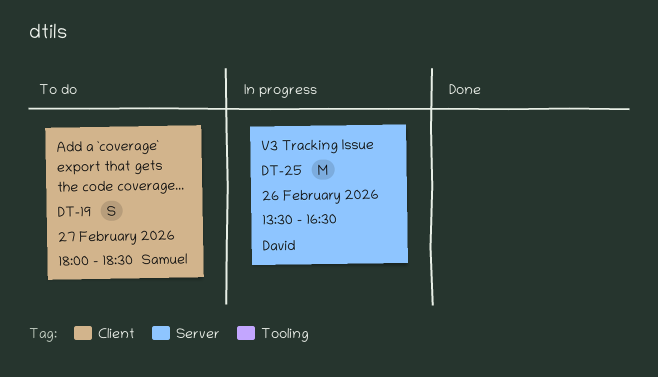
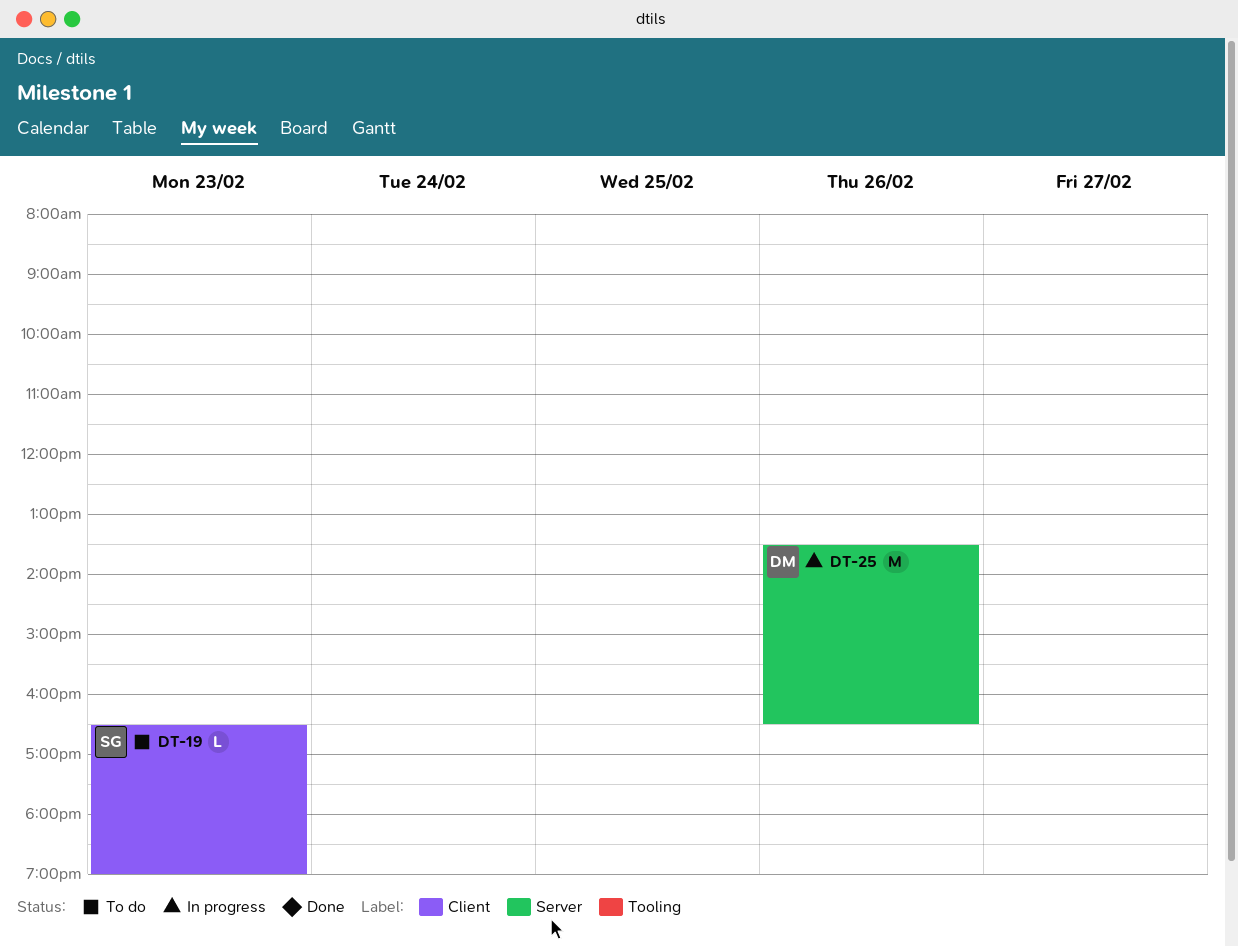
DT-19, estimate: S -> L
DT-19, day: Feb 27 -> Feb 23
DT-19, begins: 18:00 -> 16:30
DT-19, ends: 18:30 -> 19:00

